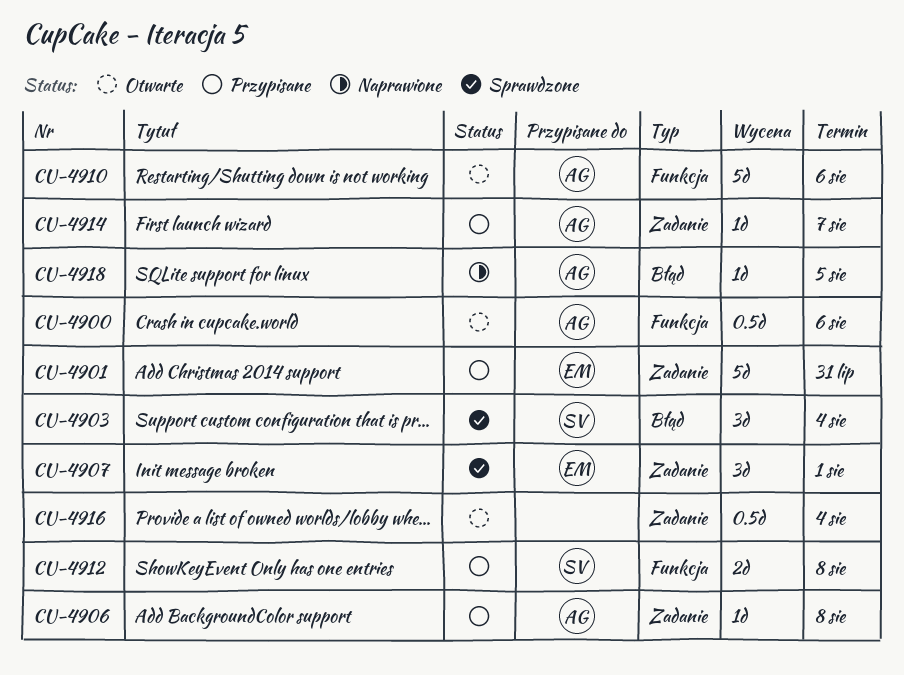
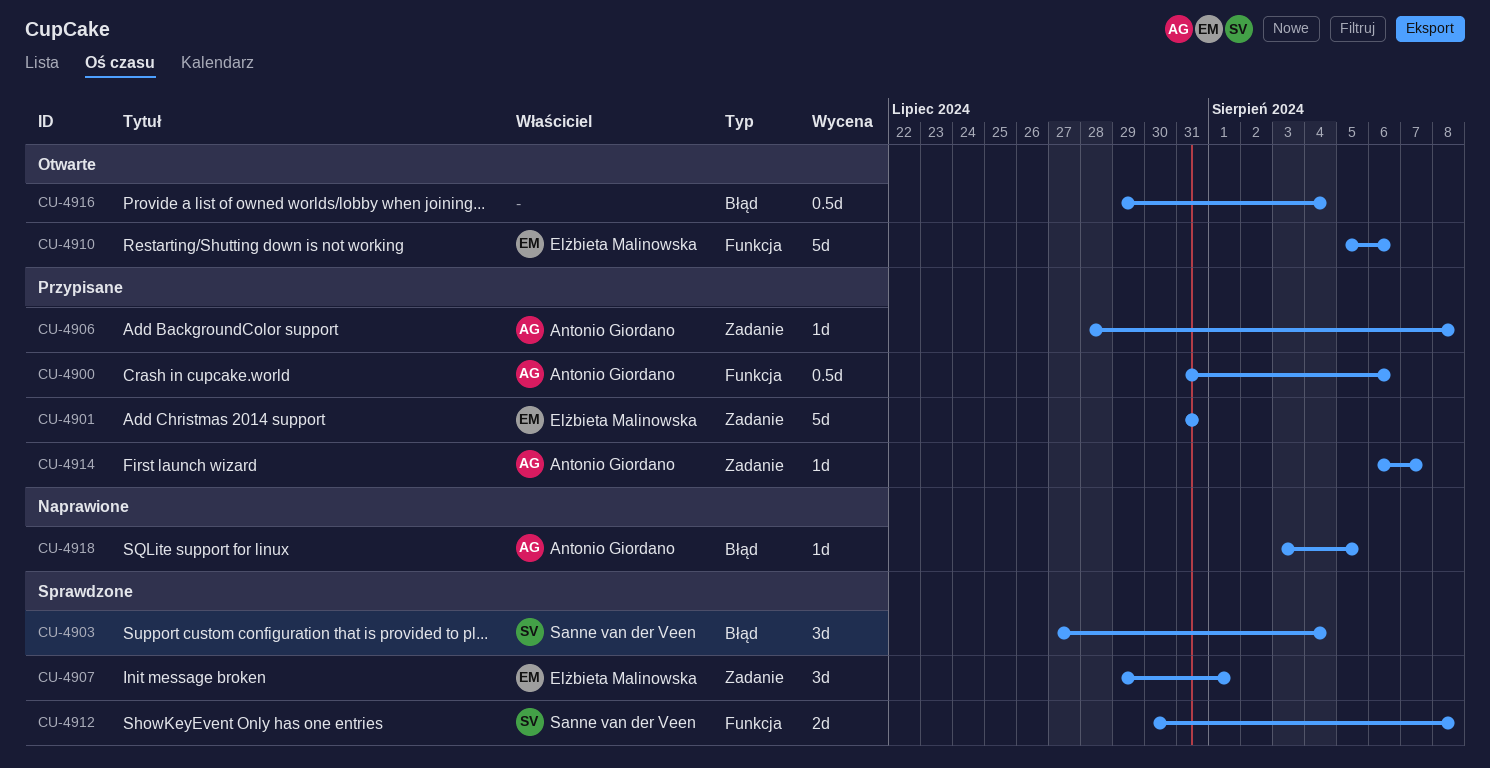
CU-4900, status: Otwarte -> Przypisane
CU-4910, owner: Antonio Giordano -> Elżbieta Malinowska
CU-4912, status: Przypisane -> Sprawdzone
CU-4916, label: Zadanie -> Błąd

